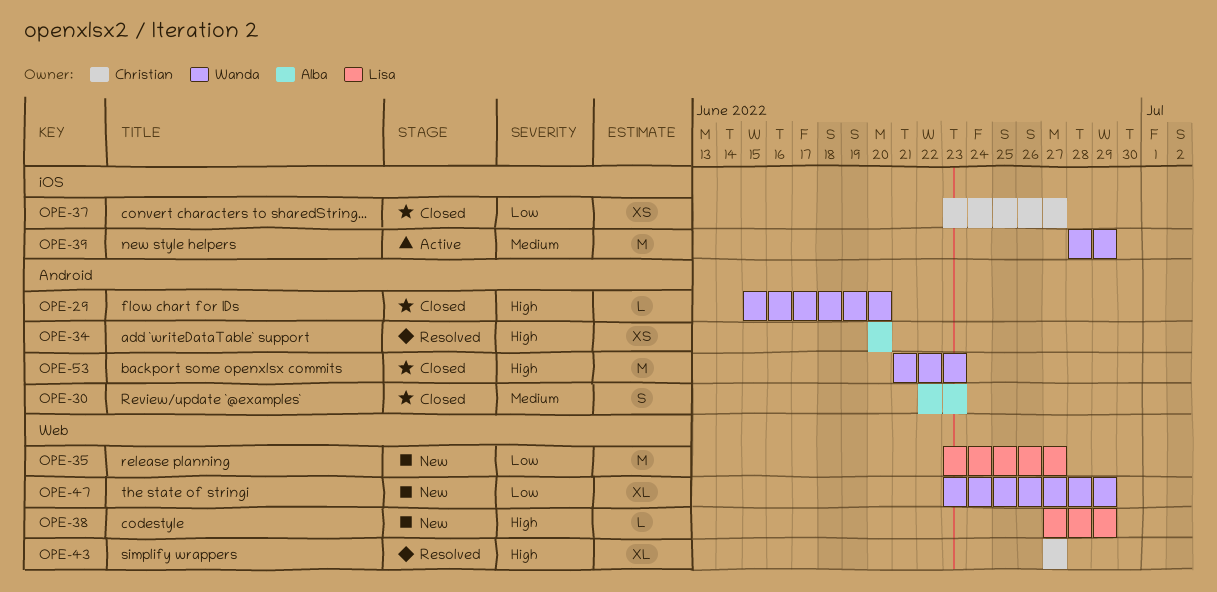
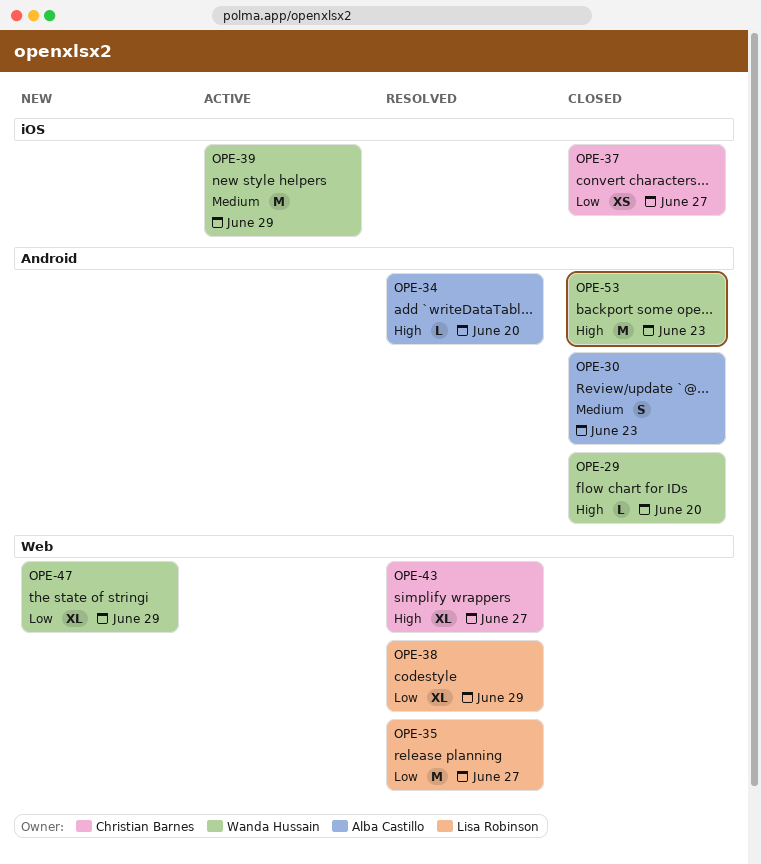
OPE-34, estimate: XS -> L
OPE-35, status: New -> Resolved
OPE-38, status: New -> Resolved
OPE-38, priority: High -> Low
OPE-38, estimate: L -> XL

